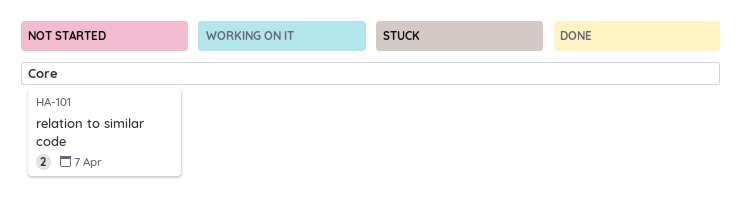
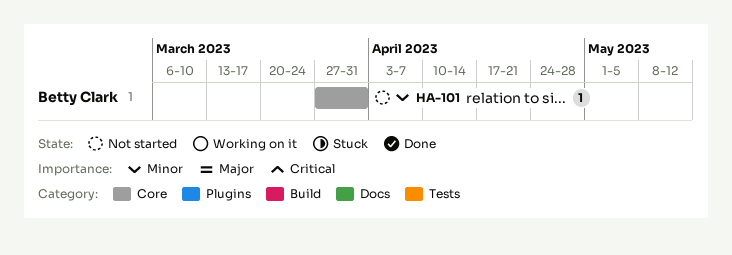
HA-101, estimate: 2 -> 1
HA-101, due: Apr 7 -> Mar 31

